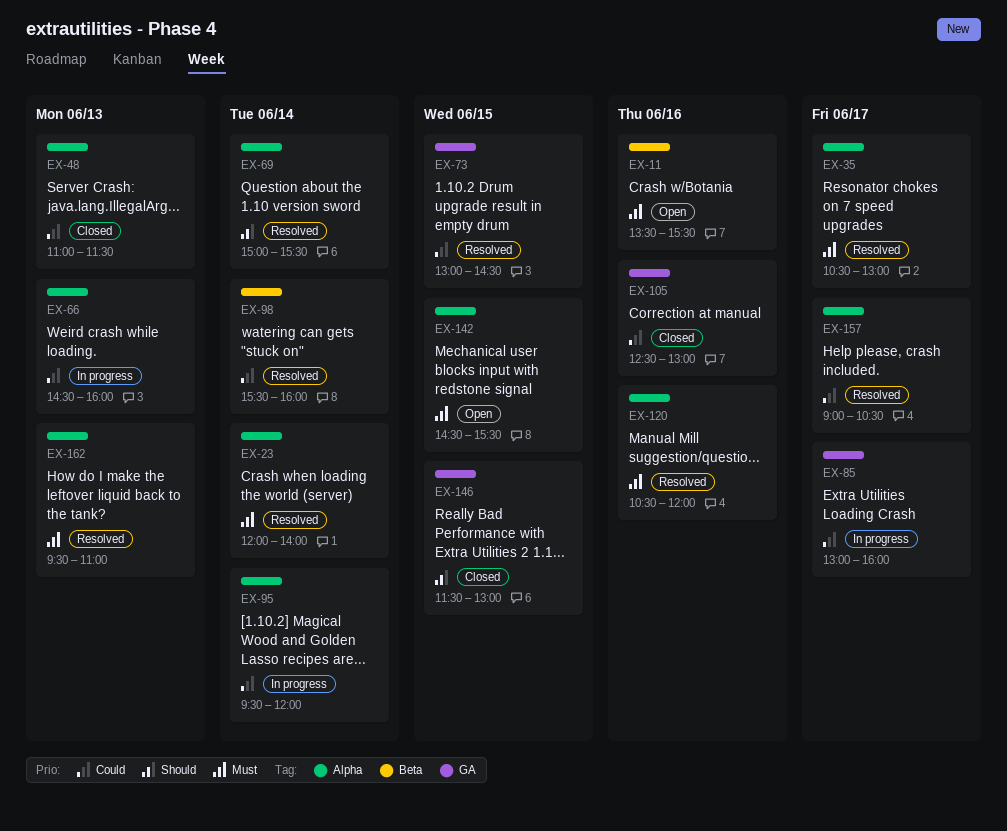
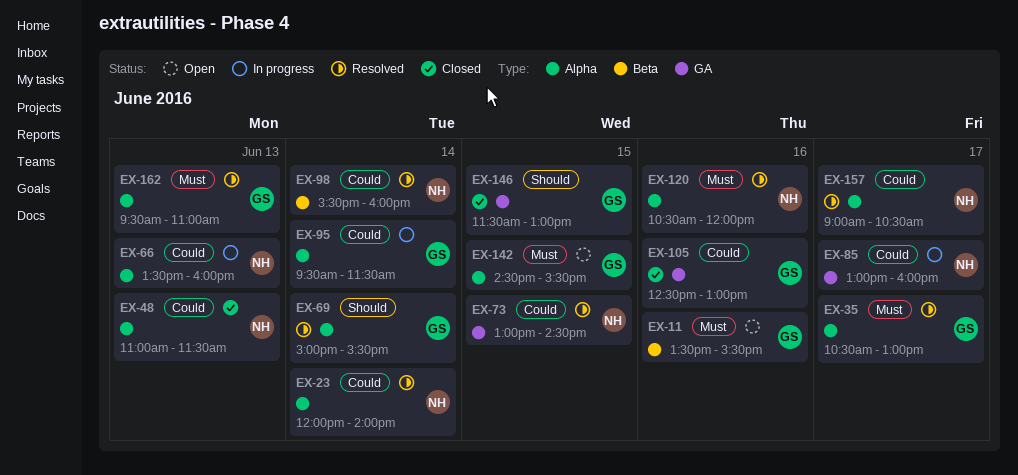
EX-23, priority: Must -> Could
EX-66, begins: 14:30 -> 13:30
EX-95, ends: 12:00 -> 11:30

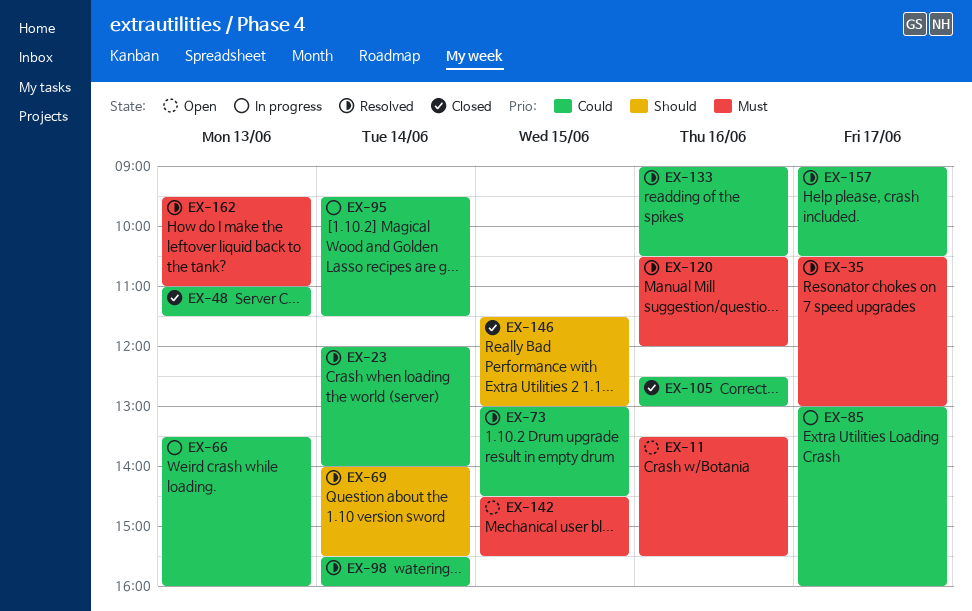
EX-69, begins: 15:00 -> 14:00
EX-133: none -> present

